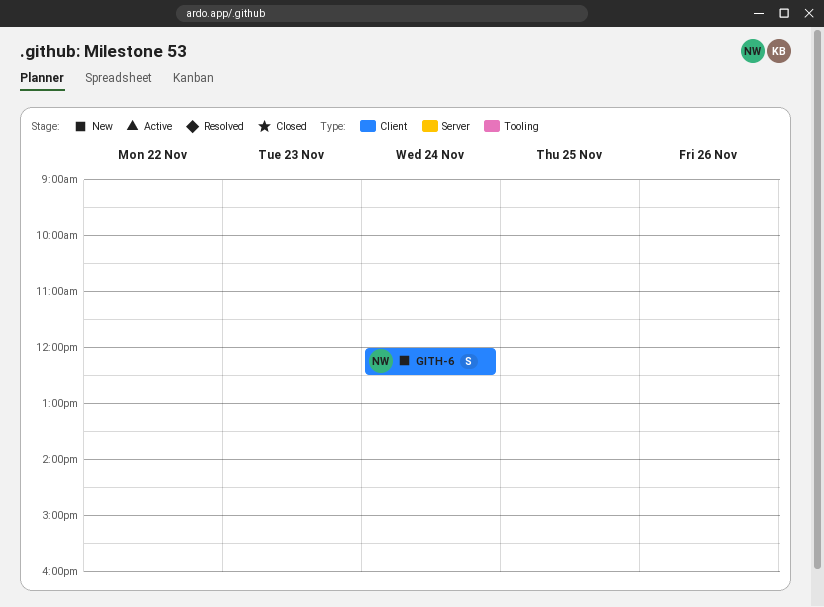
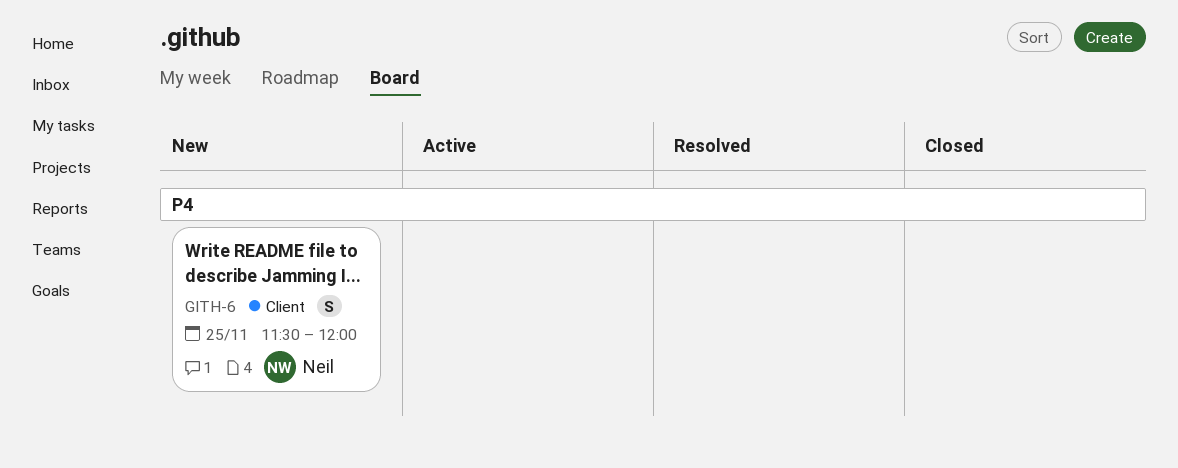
GITH-6, day: Nov 24 -> Nov 25
GITH-6, begins: 12:00 -> 11:30
GITH-6, ends: 12:30 -> 12:00

